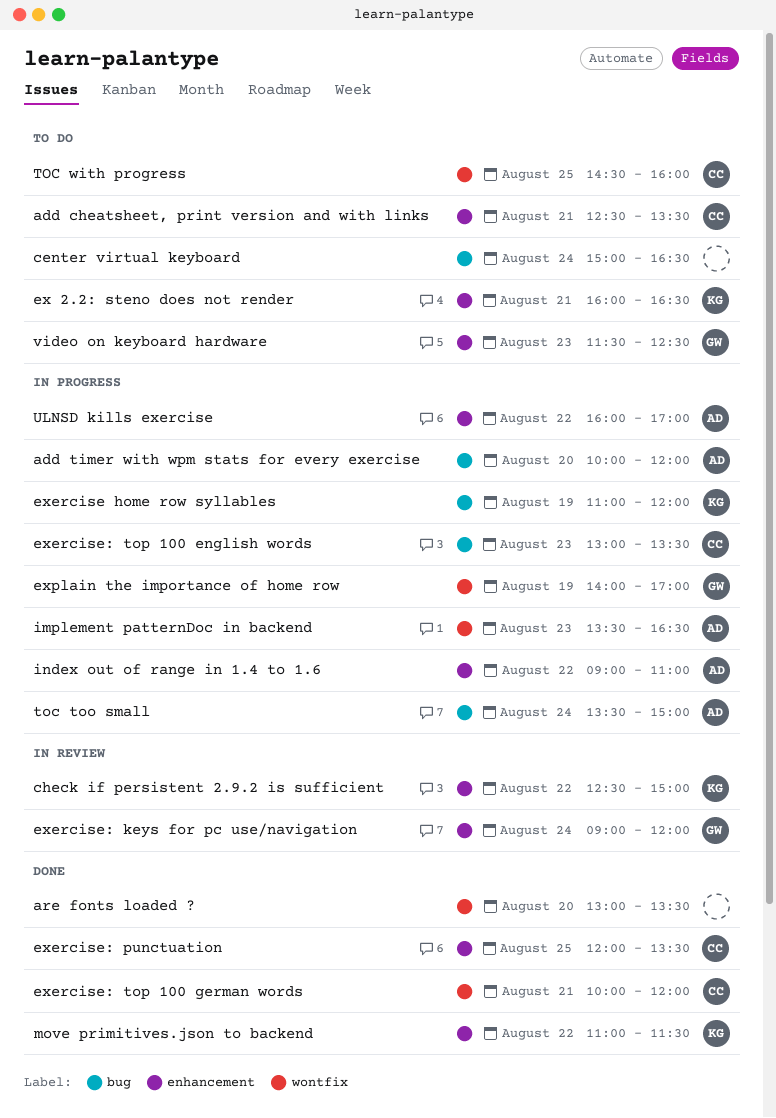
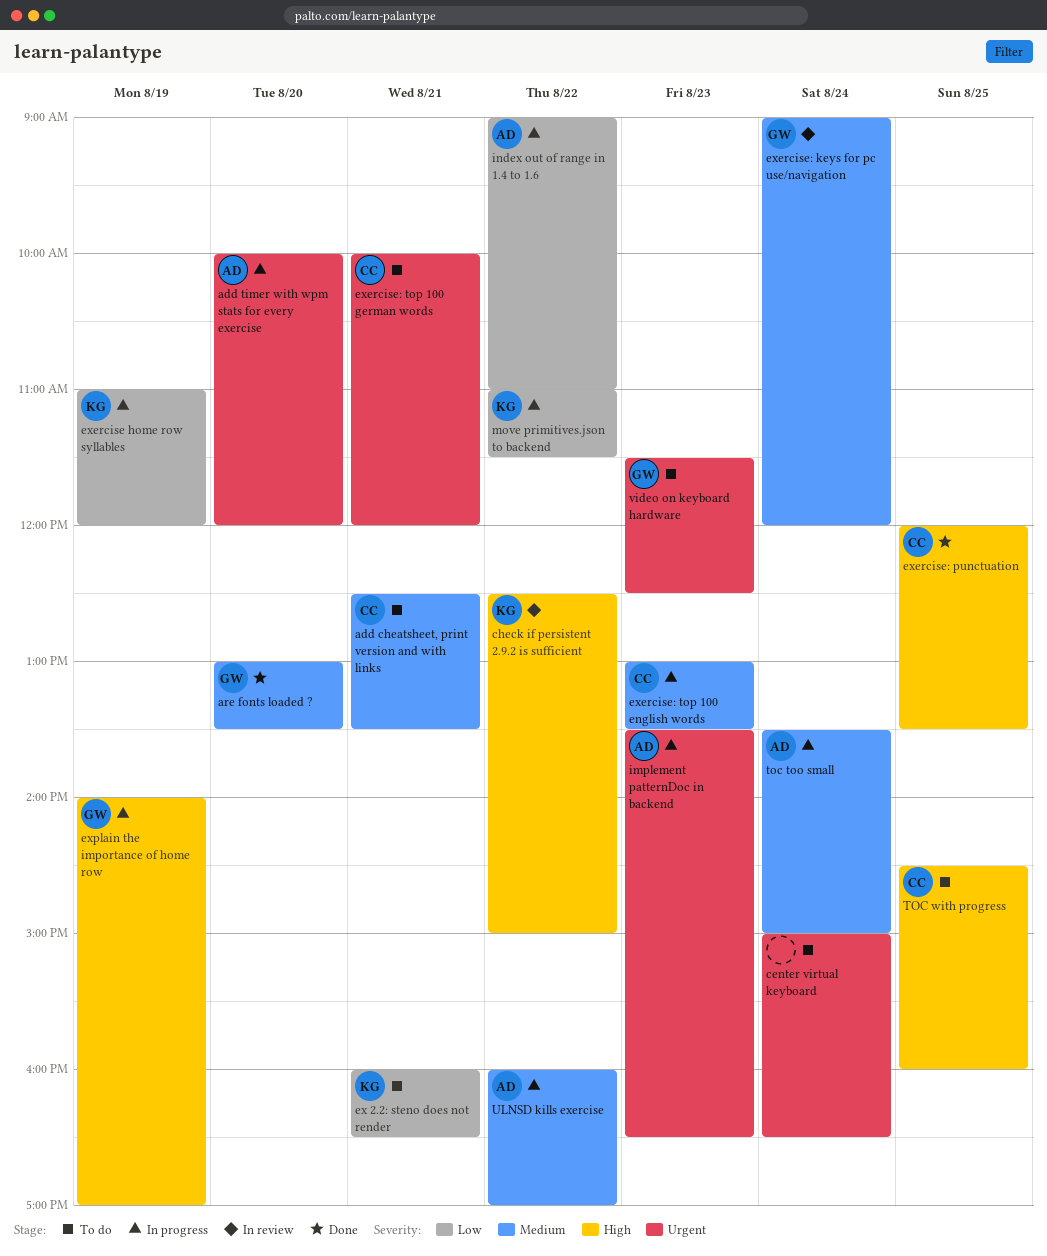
are fonts loaded ?, owner: none -> GW
exercise: top 100 german words, status: Done -> To do
move primitives.json to backend, status: Done -> In progress

